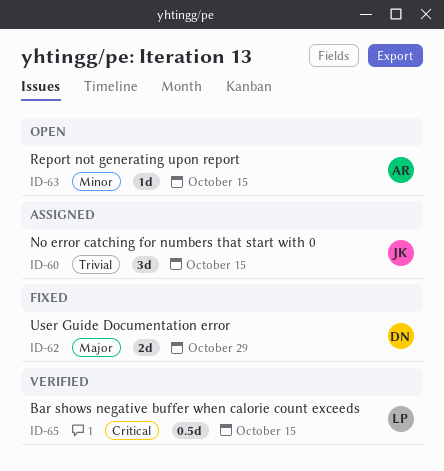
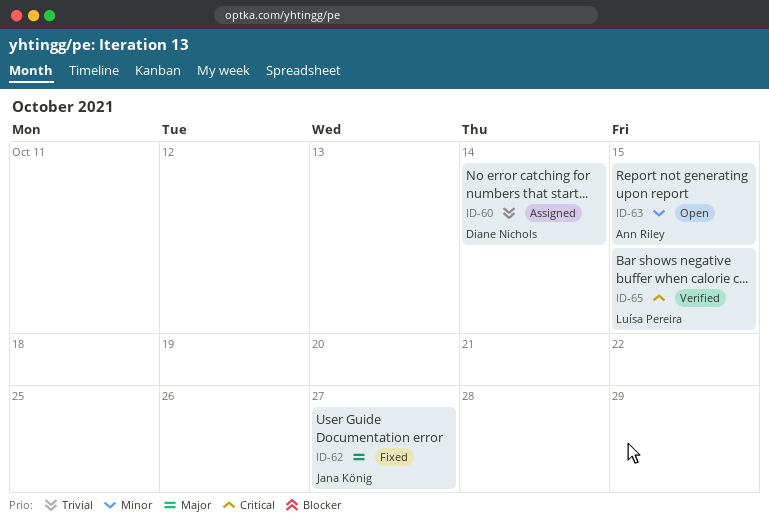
ID-60, owner: Jana König -> Diane Nichols
ID-60, due: Oct 15 -> Oct 14
ID-62, owner: Diane Nichols -> Jana König
ID-62, due: Oct 29 -> Oct 27

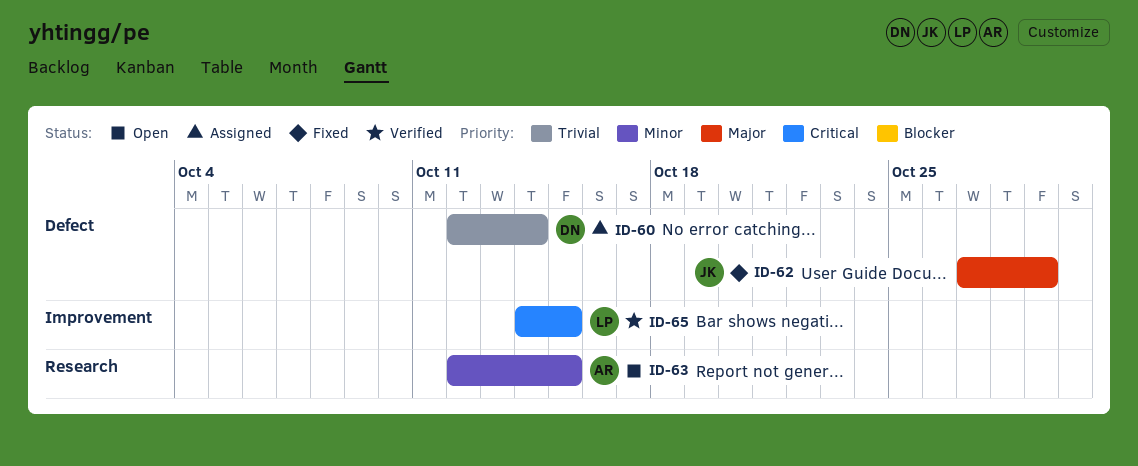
ID-62, due: Oct 27 -> Oct 29

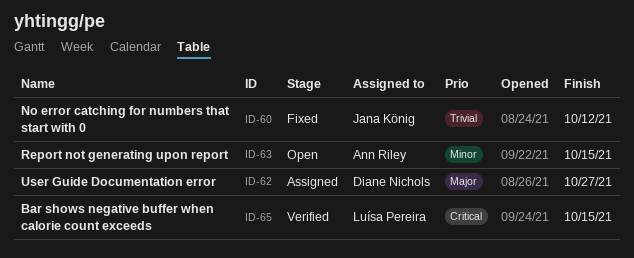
ID-60, status: Assigned -> Fixed
ID-60, owner: Diane Nichols -> Jana König
ID-60, due: Oct 14 -> Oct 12
ID-62, status: Fixed -> Assigned
ID-62, owner: Jana König -> Diane Nichols
ID-62, due: Oct 29 -> Oct 27

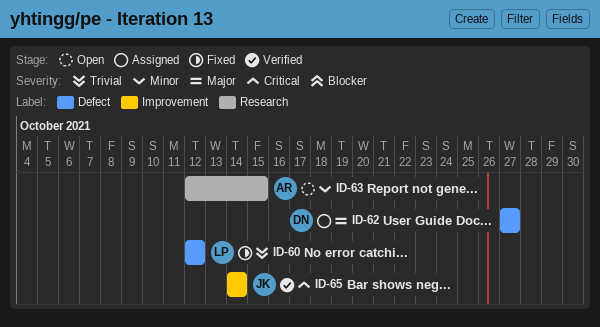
ID-60, owner: Jana König -> Luísa Pereira
ID-65, owner: Luísa Pereira -> Jana König
ID-65, due: Oct 15 -> Oct 14

